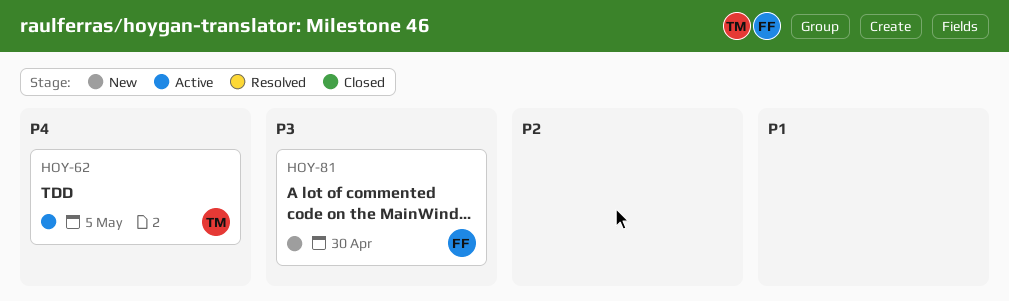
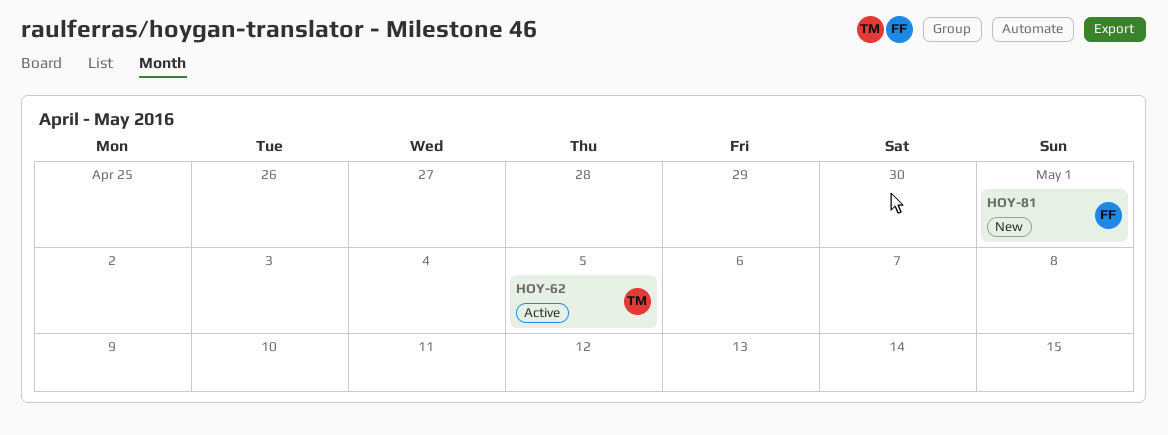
HOY-81, due: Apr 30 -> May 1

